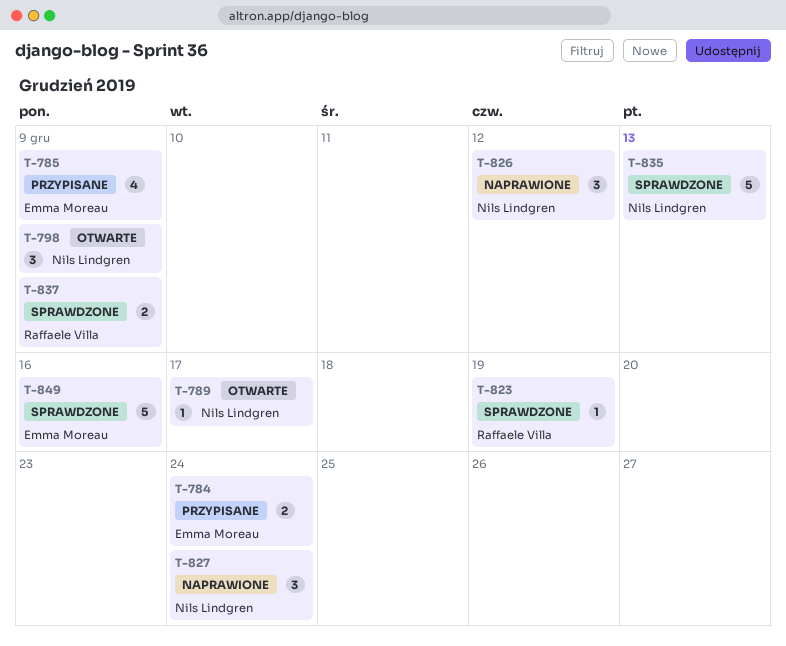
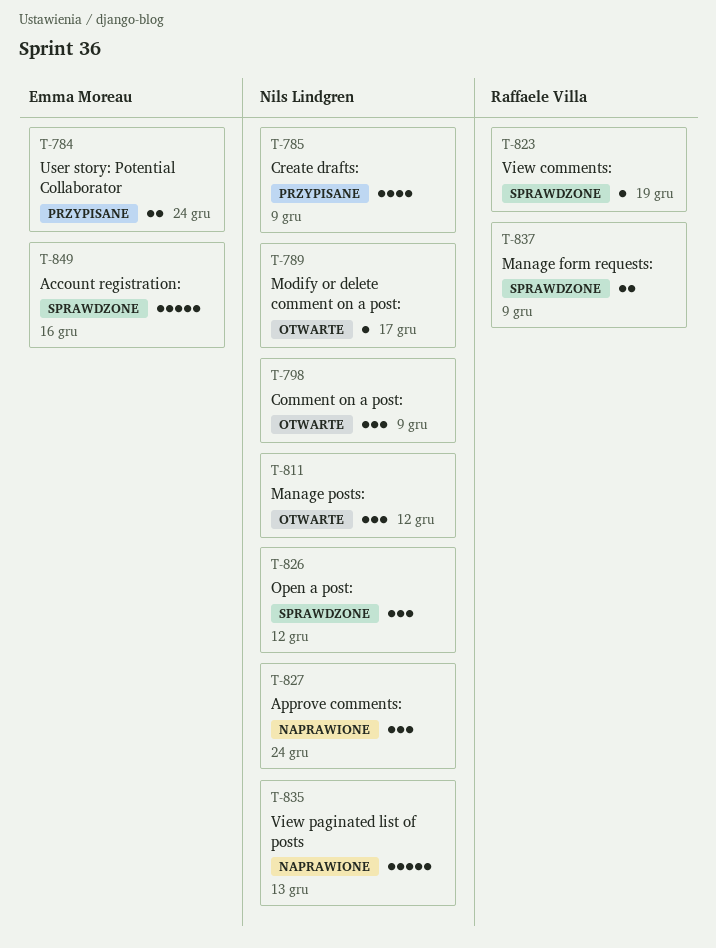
T-785, owner: Emma Moreau -> Nils Lindgren
T-811: none -> present
T-826, status: Naprawione -> Sprawdzone
T-835, status: Sprawdzone -> Naprawione

